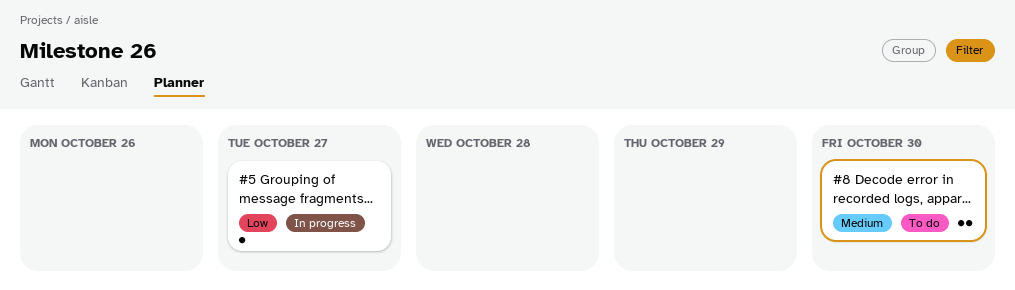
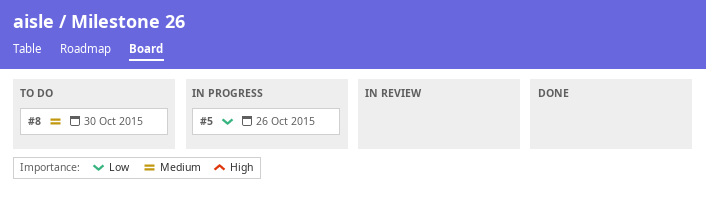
#5, due: Oct 27 -> Oct 26

